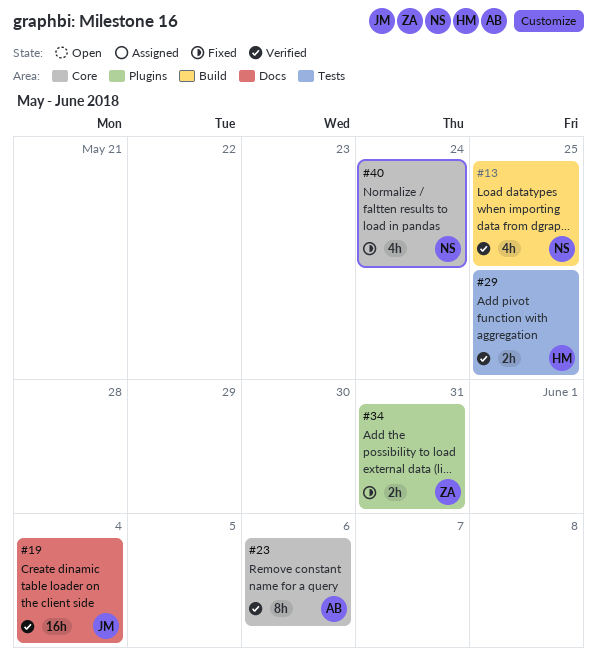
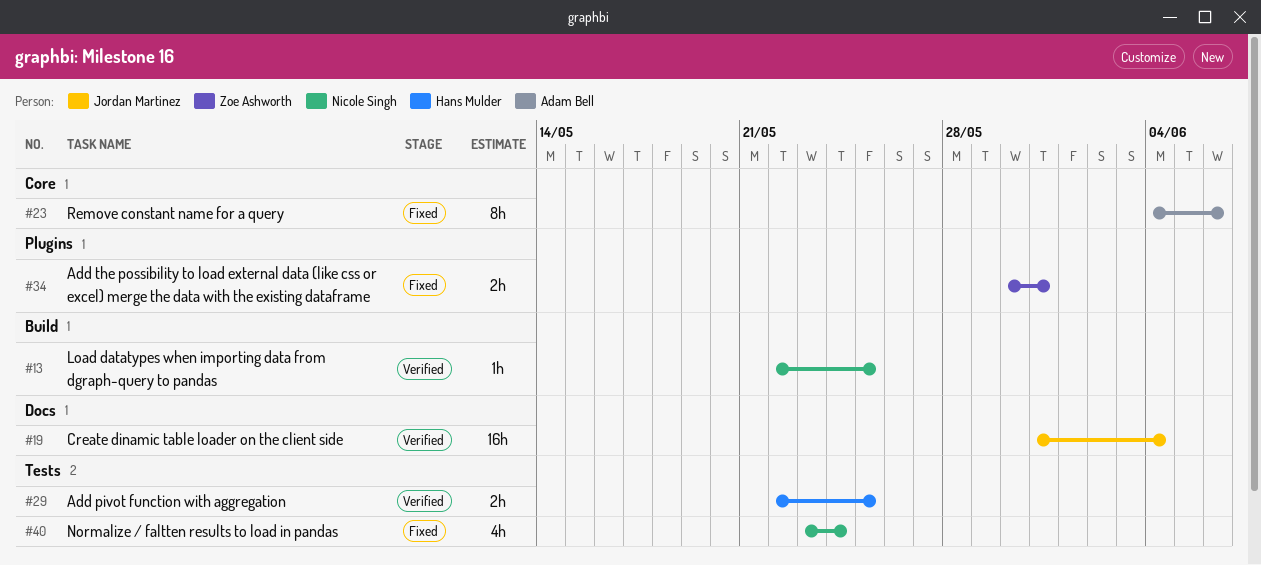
#13, estimate: 4h -> 1h
#23, status: Verified -> Fixed
#40, label: Core -> Tests

